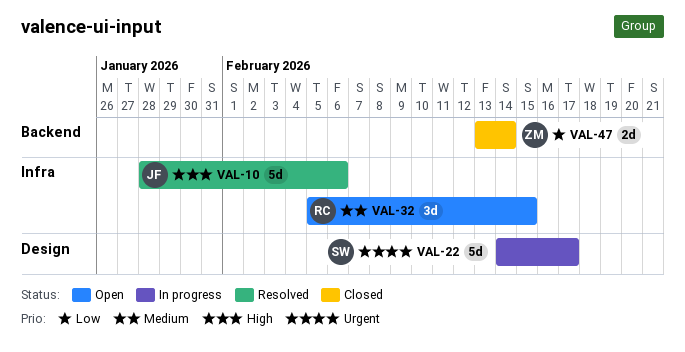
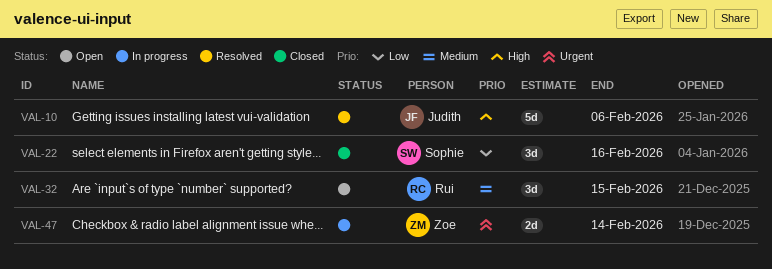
VAL-22, status: In progress -> Closed
VAL-22, priority: Urgent -> Low
VAL-22, estimate: 5d -> 3d
VAL-22, due: Feb 17 -> Feb 16
VAL-47, status: Closed -> In progress
VAL-47, priority: Low -> Urgent

